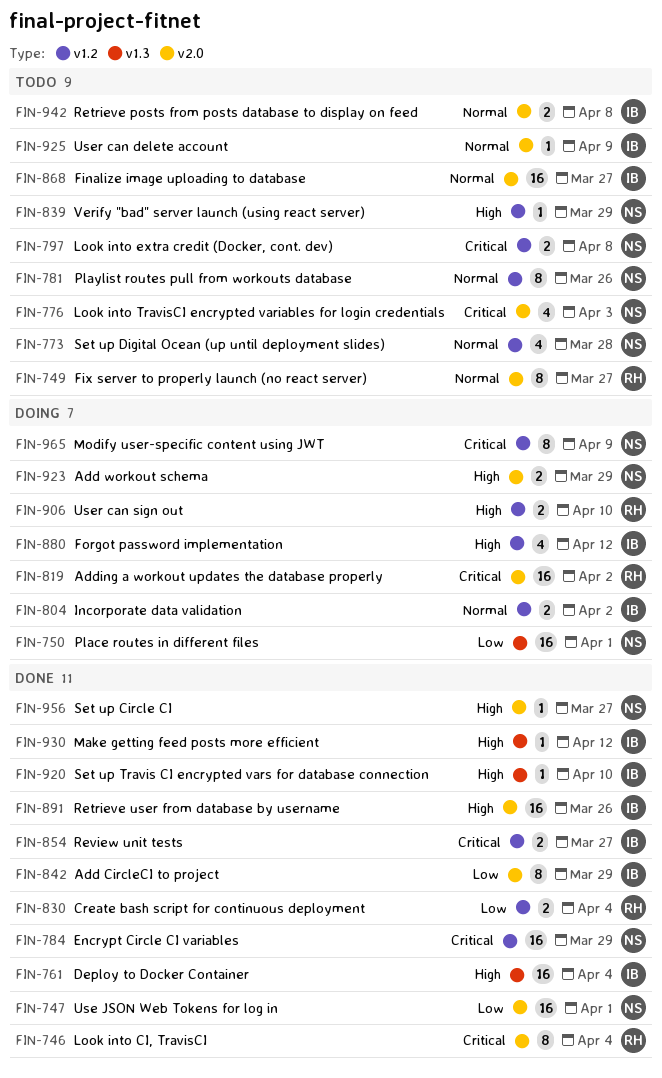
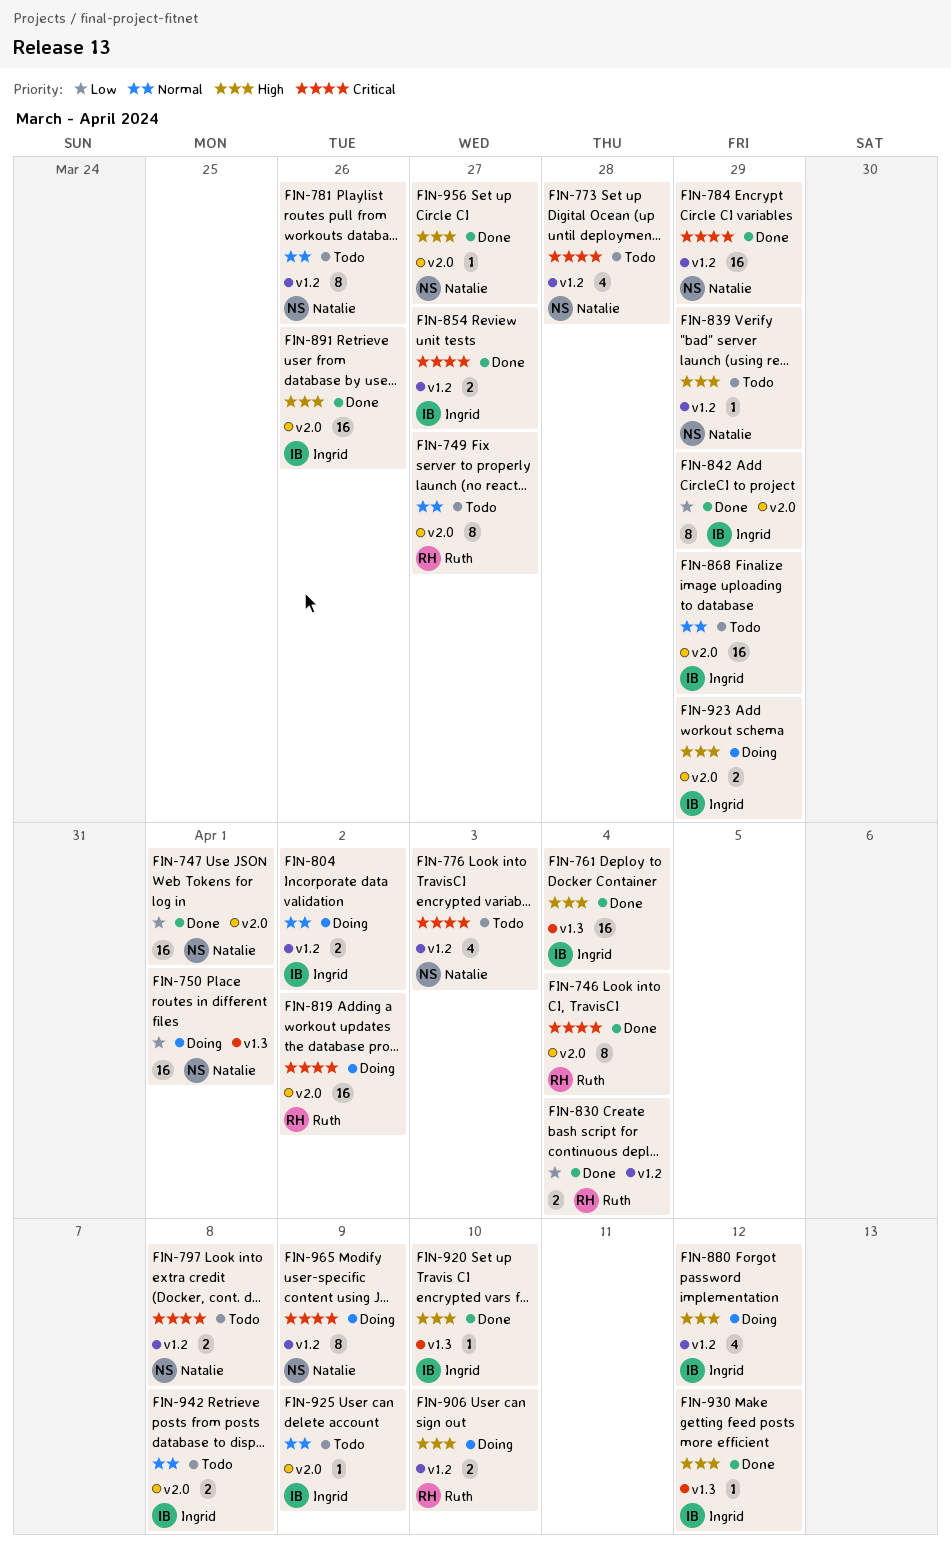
FIN-773, priority: Normal -> Critical
FIN-776, label: v2.0 -> v1.2
FIN-868, due: Mar 27 -> Mar 29
FIN-923, owner: Natalie -> Ingrid

